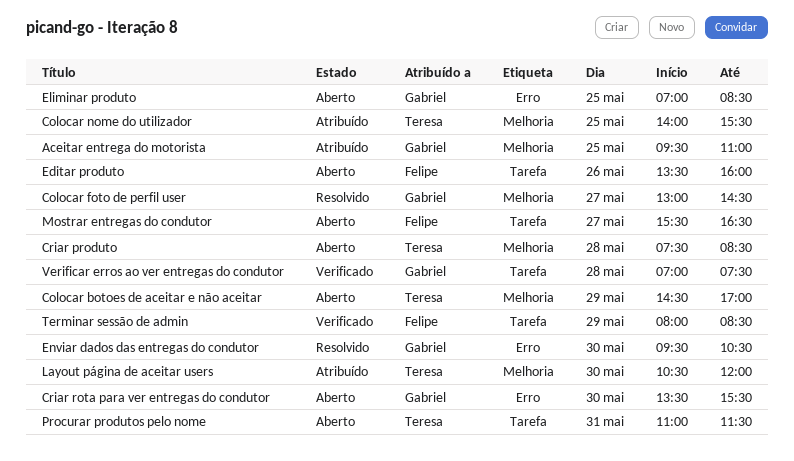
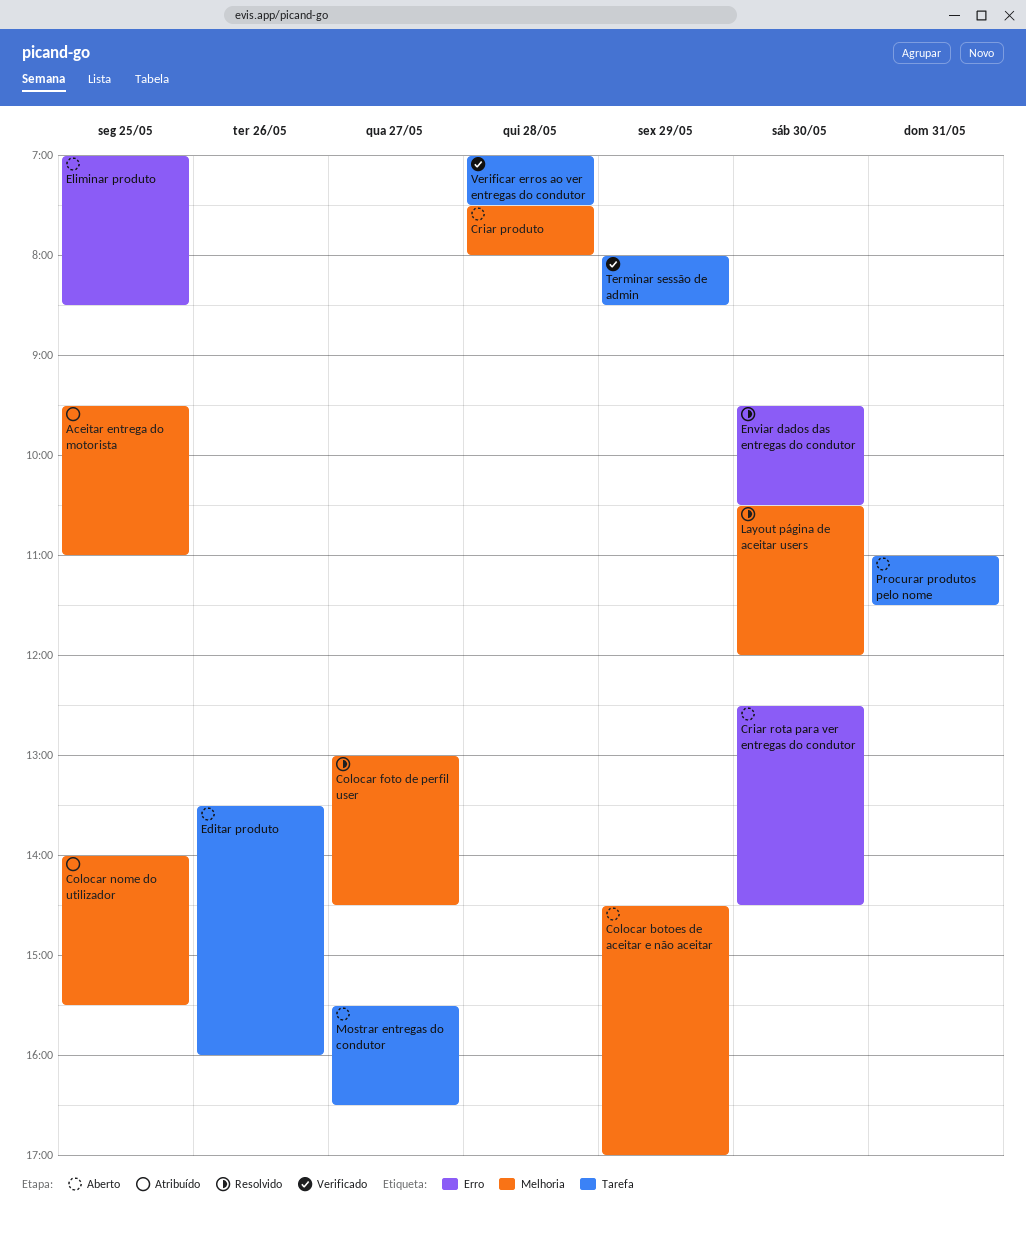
Criar produto, ends: 08:30 -> 08:00
Criar rota para ver entregas do condutor, begins: 13:30 -> 12:30
Criar rota para ver entregas do condutor, ends: 15:30 -> 14:30
Layout página de aceitar users, status: Atribuído -> Resolvido

